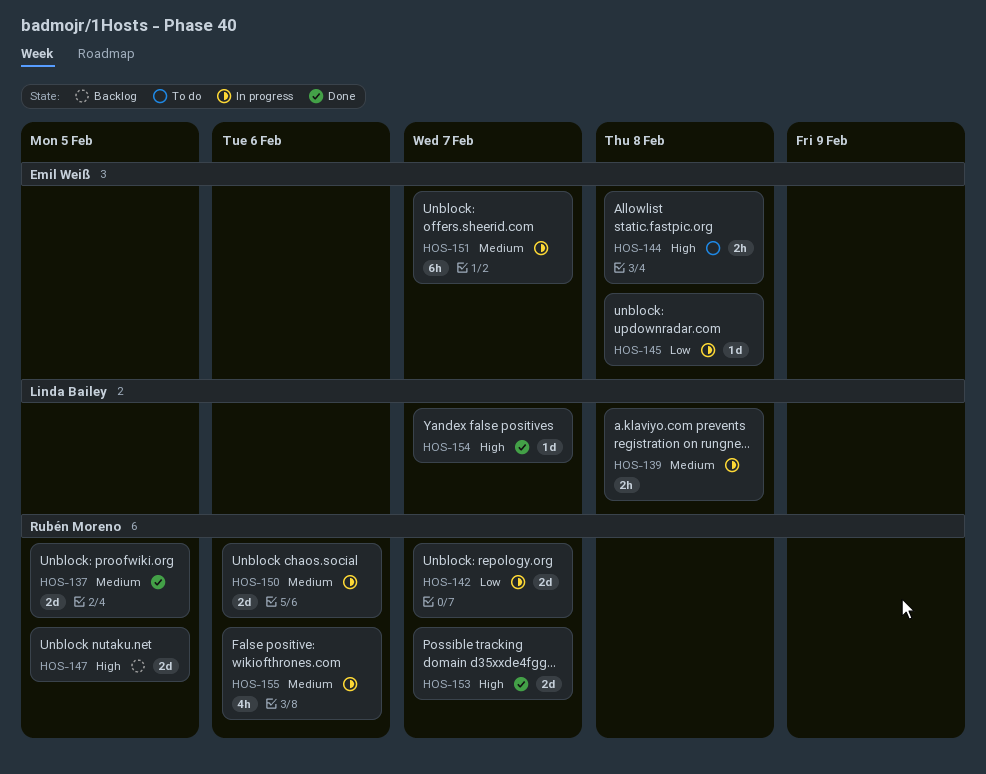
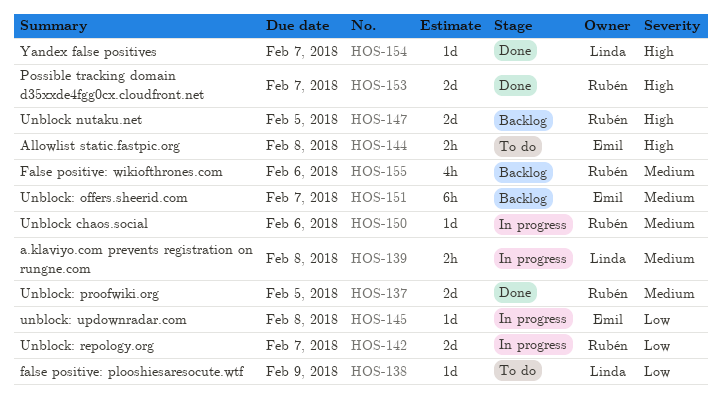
HOS-138: none -> present
HOS-150, estimate: 2d -> 1d
HOS-151, status: In progress -> Backlog
HOS-155, status: In progress -> Backlog

